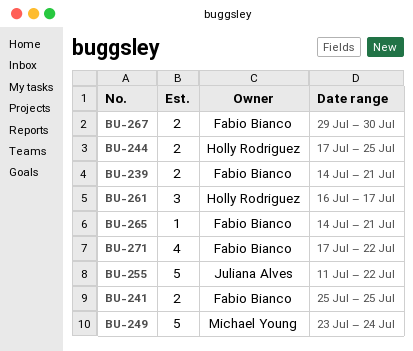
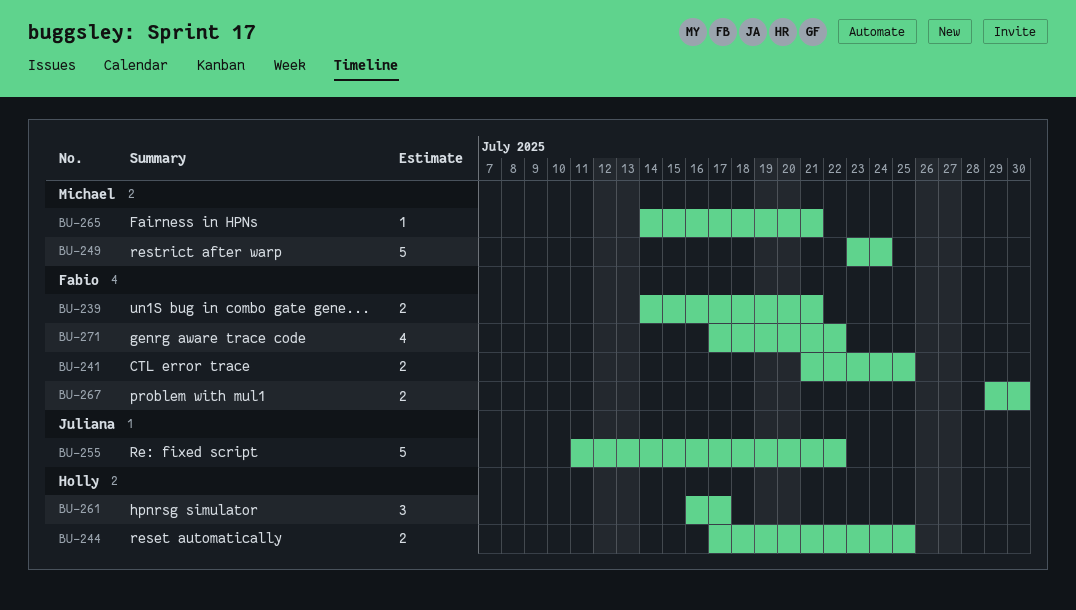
BU-241, start: Jul 25 -> Jul 21
BU-265, owner: Fabio Bianco -> Michael Young

